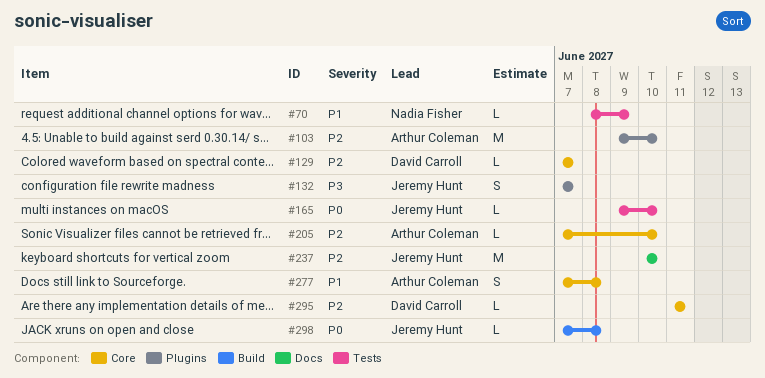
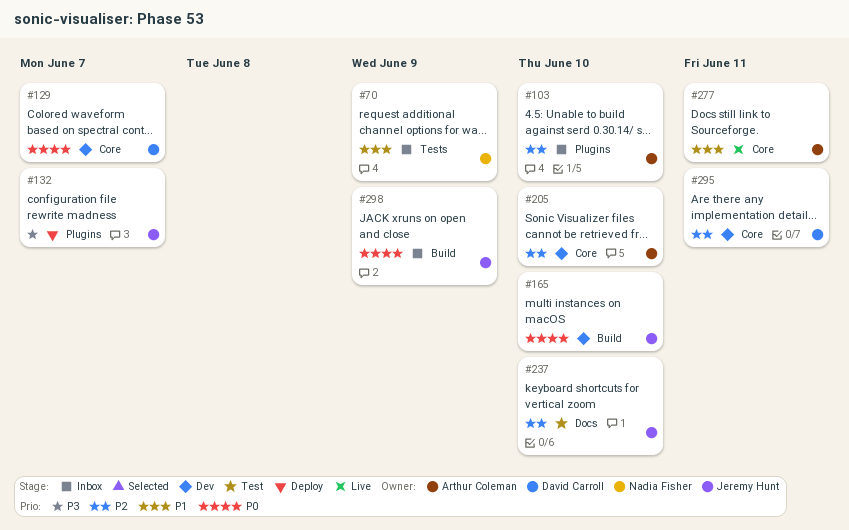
#129, priority: P2 -> P0
#165, label: Tests -> Build
#277, due: Jun 8 -> Jun 11
#298, due: Jun 8 -> Jun 9

